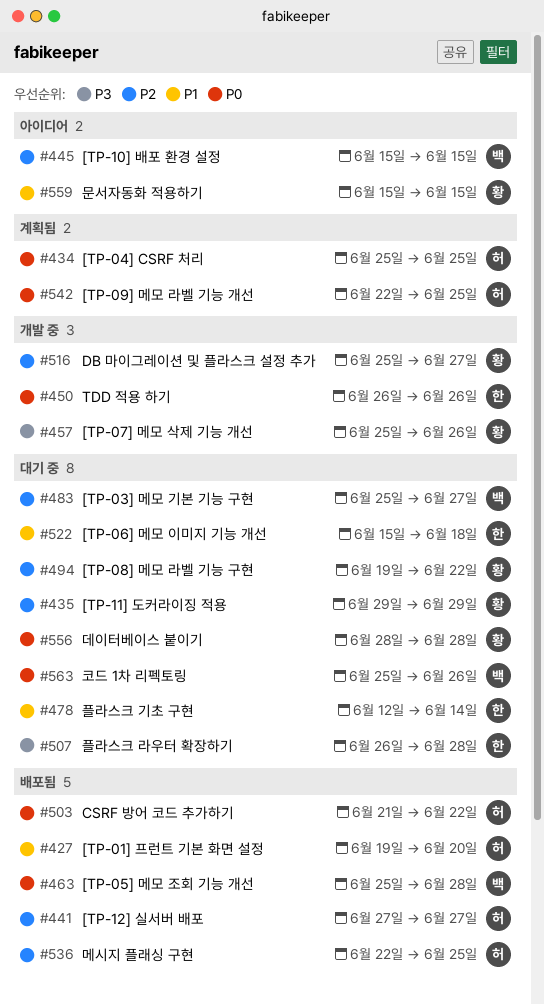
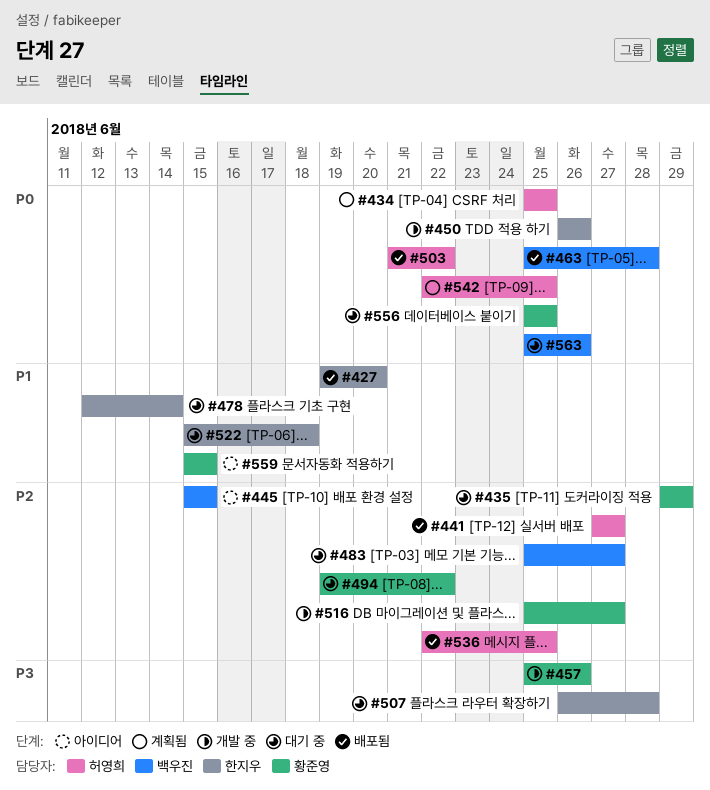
#427, owner: 허영희 -> 한지우
#556, start: Jun 28 -> Jun 25
#556, due: Jun 28 -> Jun 25

